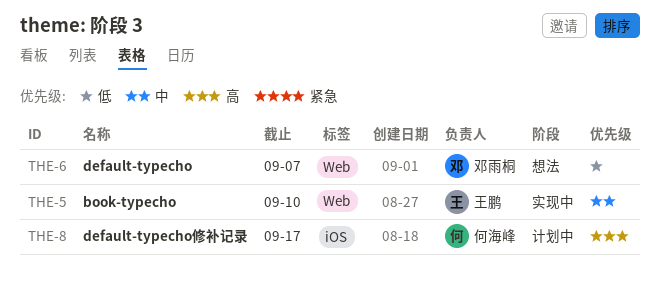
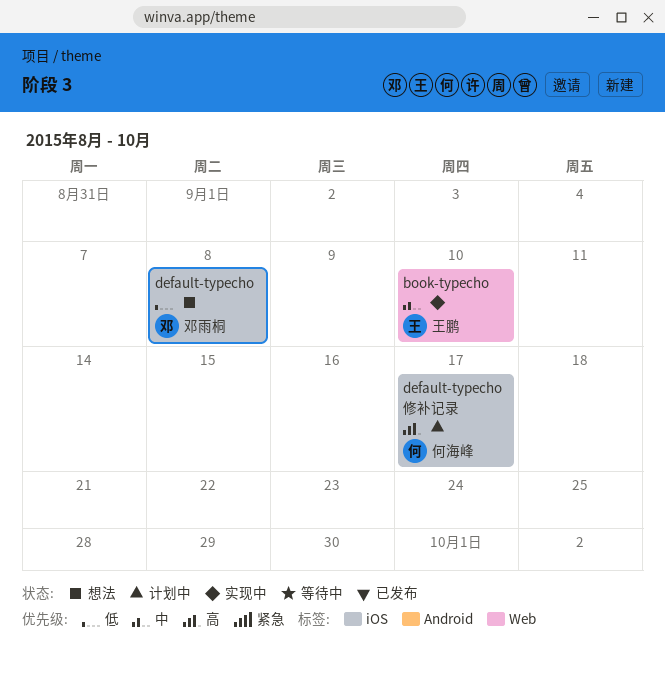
default-typecho, label: Web -> iOS
default-typecho, due: Sep 7 -> Sep 8

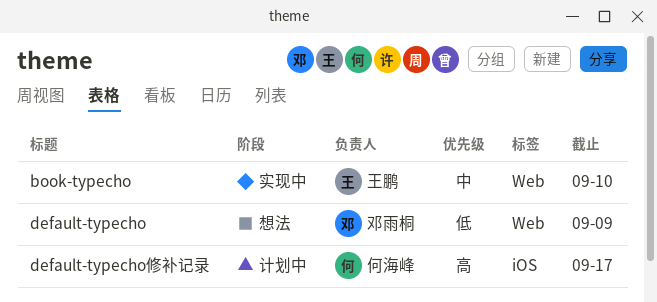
default-typecho, label: iOS -> Web
default-typecho, due: Sep 8 -> Sep 9

